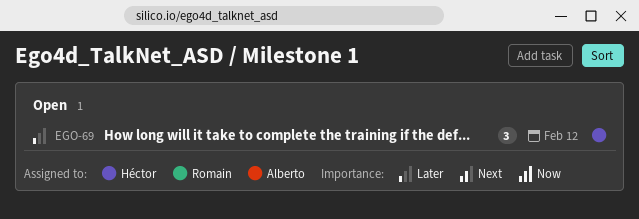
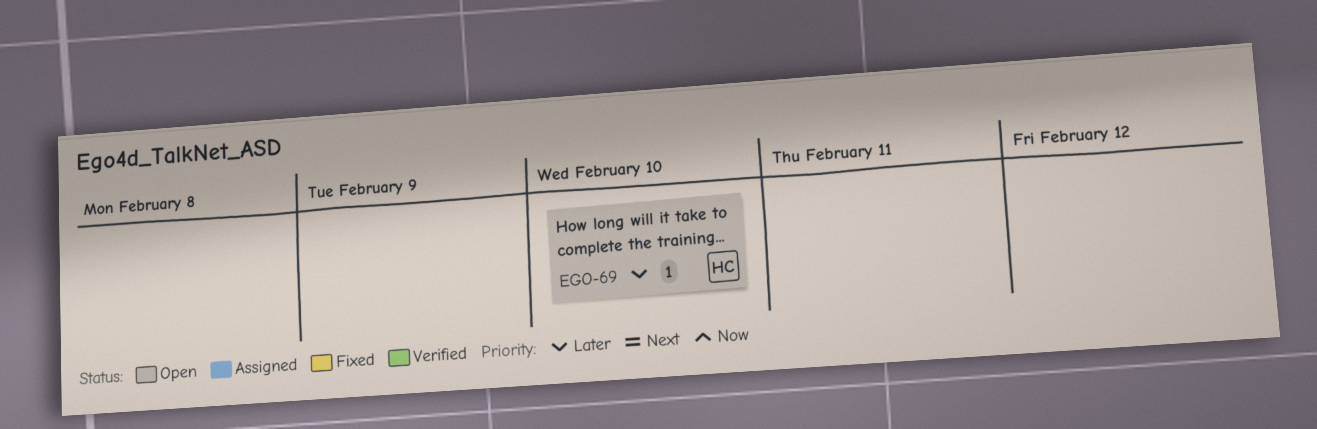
EGO-69, estimate: 3 -> 1
EGO-69, due: Feb 12 -> Feb 10

